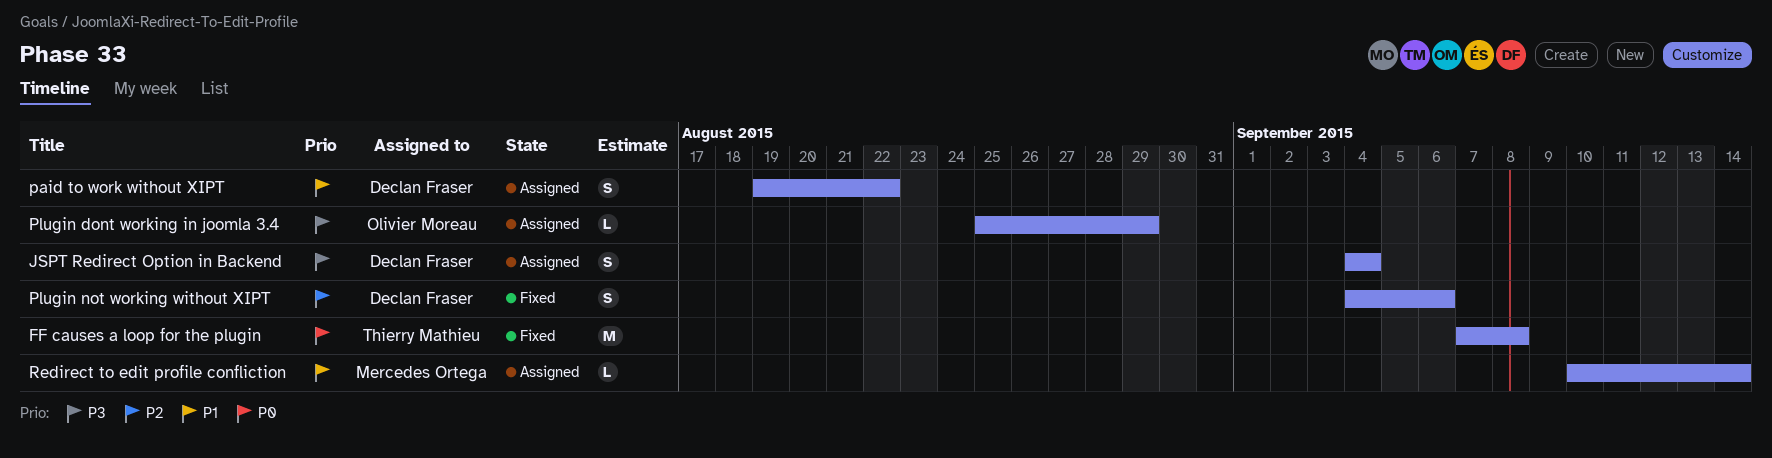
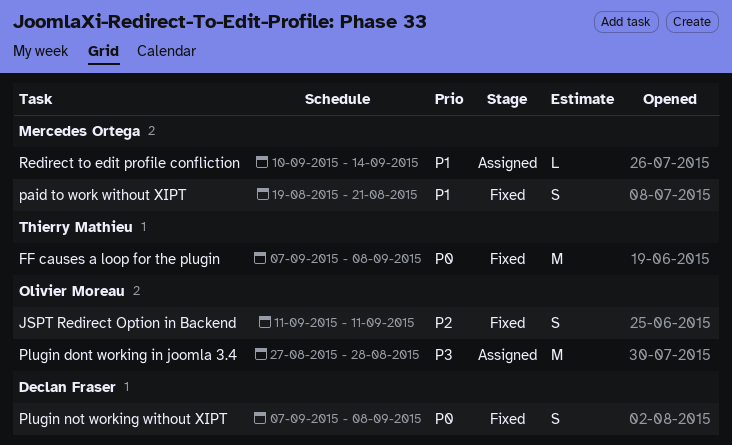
JSPT Redirect Option in Backend, status: Assigned -> Fixed
JSPT Redirect Option in Backend, owner: Declan Fraser -> Olivier Moreau
JSPT Redirect Option in Backend, priority: P3 -> P2
JSPT Redirect Option in Backend, start: Sep 4 -> Sep 11
JSPT Redirect Option in Backend, due: Sep 4 -> Sep 11
paid to work without XIPT, status: Assigned -> Fixed
paid to work without XIPT, owner: Declan Fraser -> Mercedes Ortega
paid to work without XIPT, due: Aug 22 -> Aug 21
Plugin dont working in joomla 3.4, estimate: L -> M
Plugin dont working in joomla 3.4, start: Aug 25 -> Aug 27
Plugin dont working in joomla 3.4, due: Aug 29 -> Aug 28
Plugin not working without XIPT, priority: P2 -> P0
Plugin not working without XIPT, start: Sep 4 -> Sep 7
Plugin not working without XIPT, due: Sep 6 -> Sep 8

